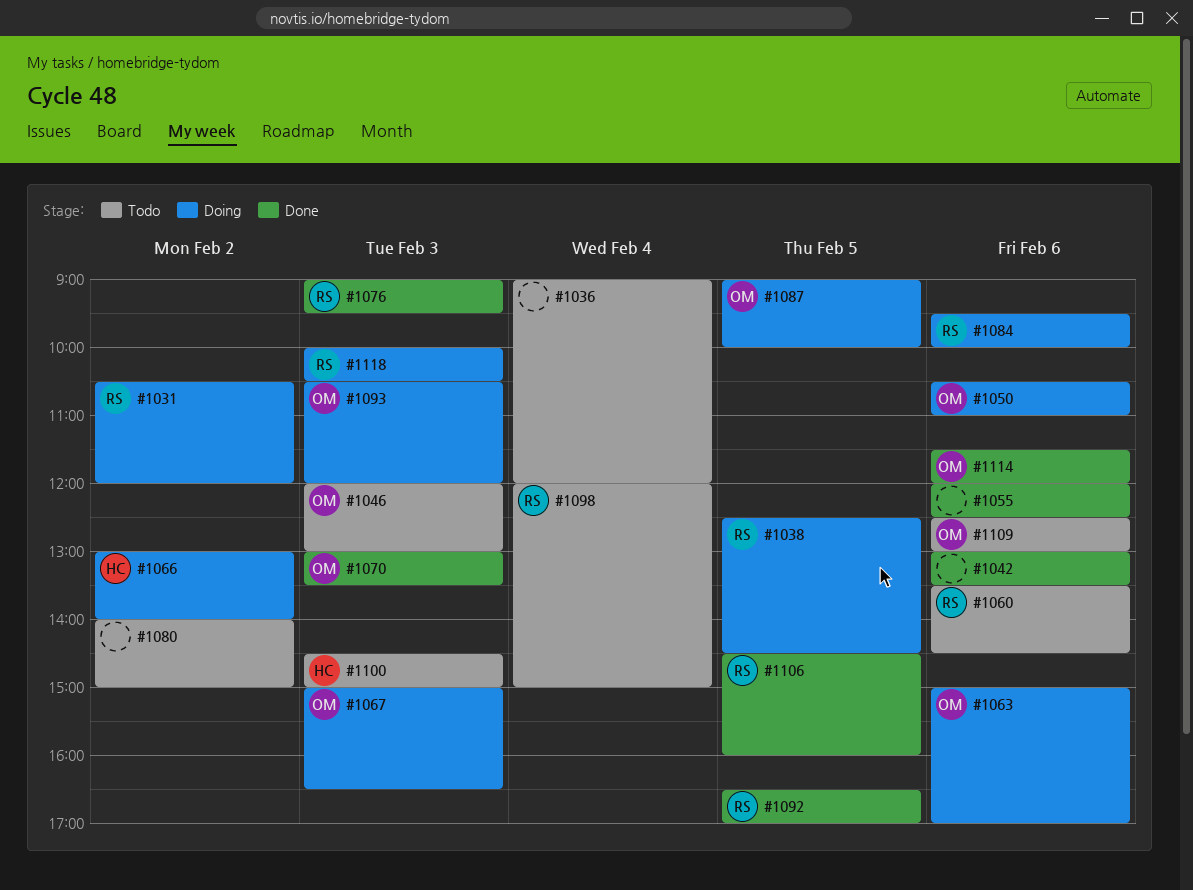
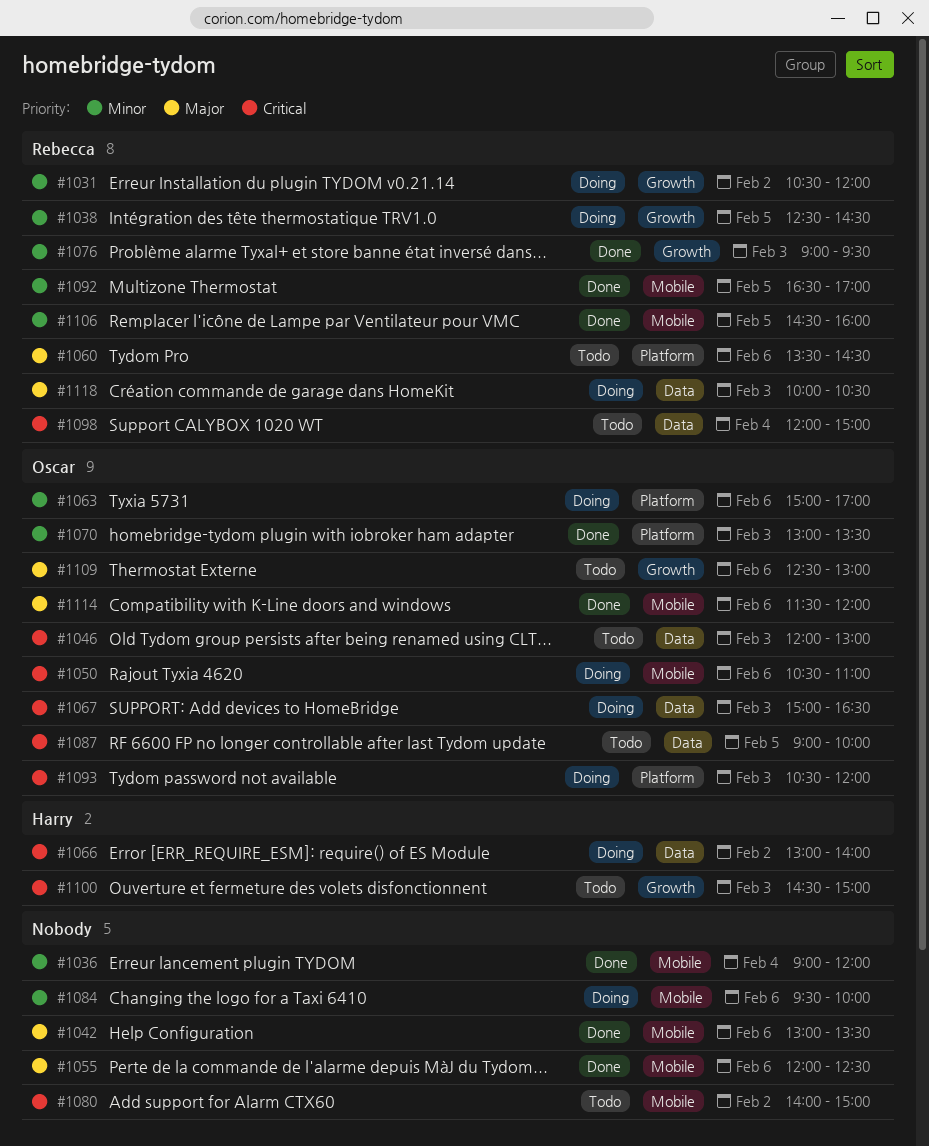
#1036, status: Todo -> Done
#1084, owner: Rebecca -> none
#1087, status: Doing -> Todo

